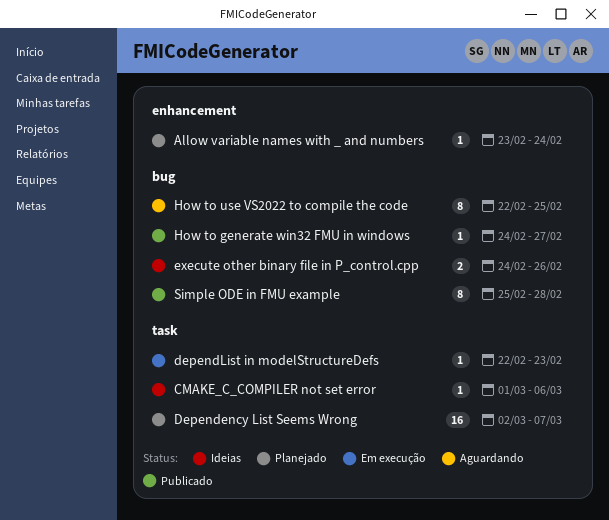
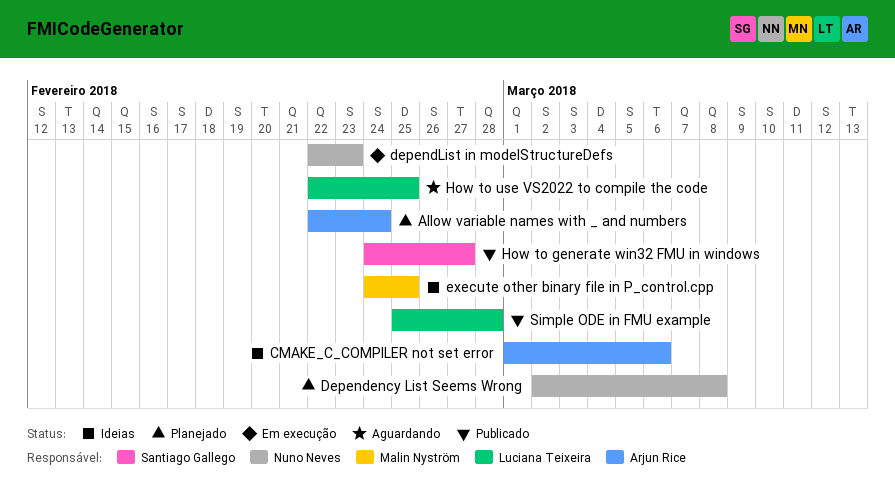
Allow variable names with _ and numbers, start: Feb 23 -> Feb 22
Dependency List Seems Wrong, due: Mar 7 -> Mar 8
execute other binary file in P_control.cpp, due: Feb 26 -> Feb 25

